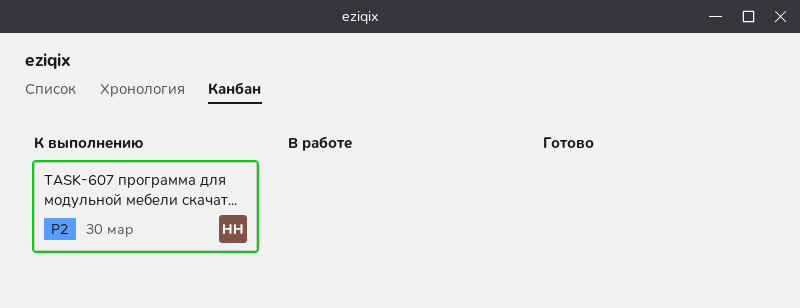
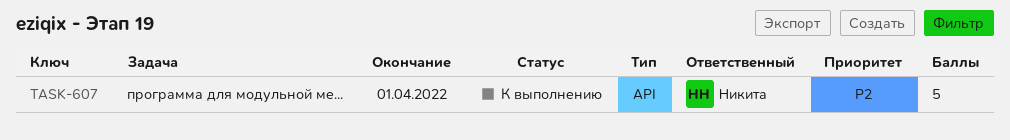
TASK-607, due: Mar 30 -> Apr 1

